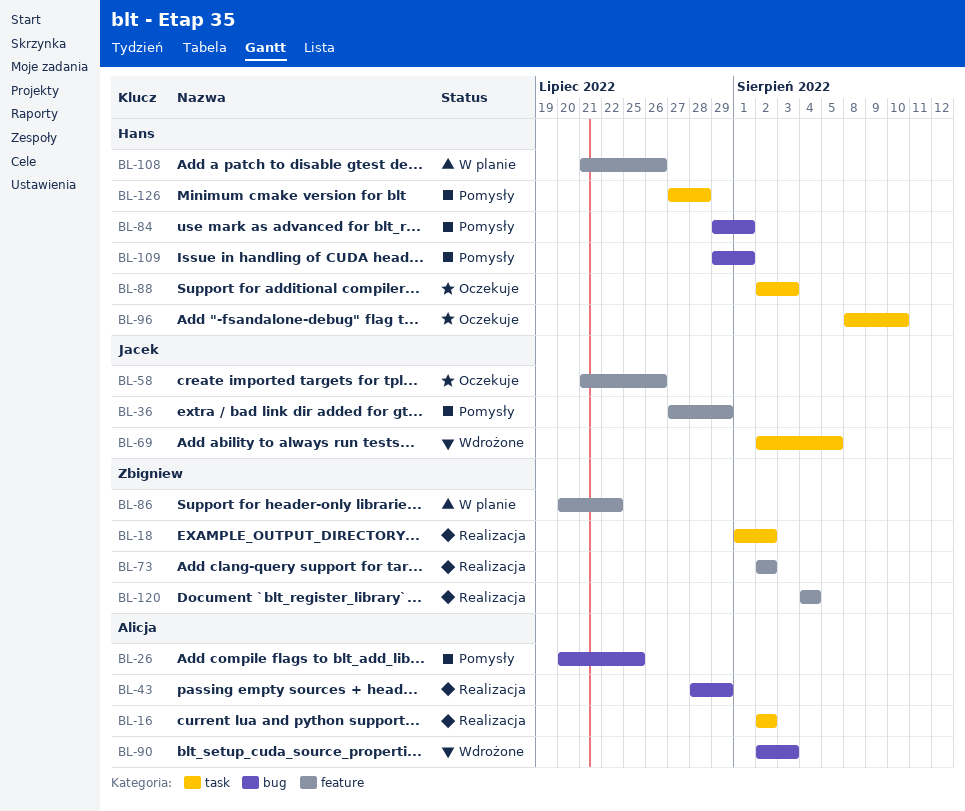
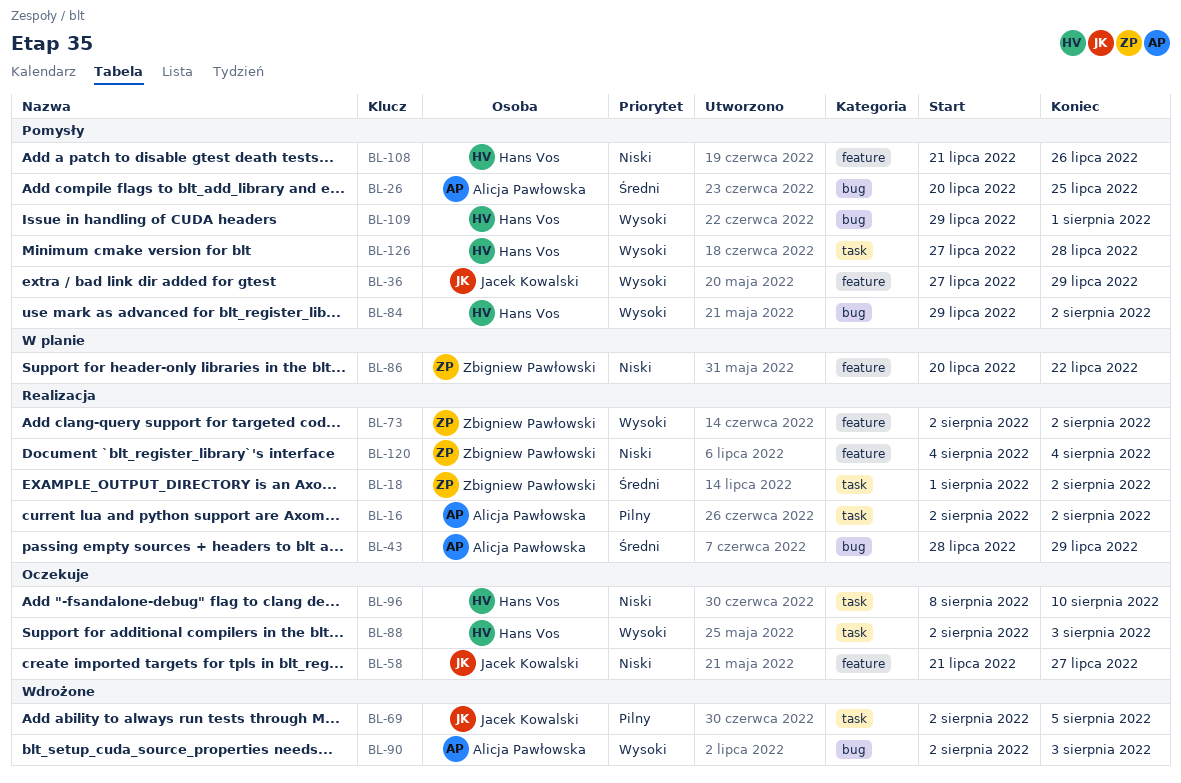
BL-58, due: Jul 26 -> Jul 27
BL-84, due: Aug 1 -> Aug 2
BL-108, status: W planie -> Pomysły

